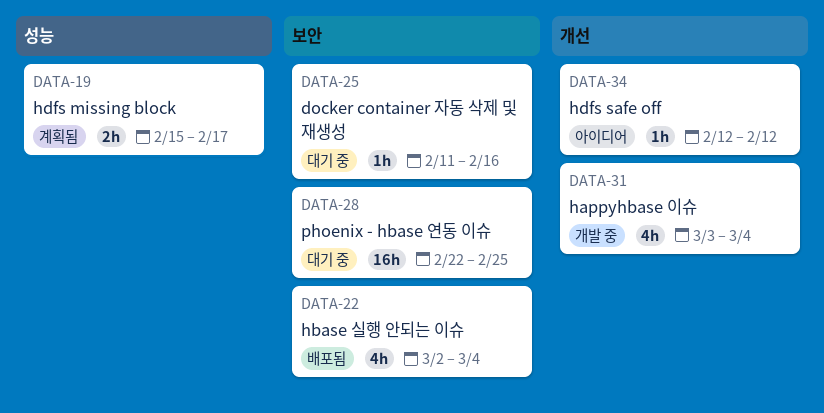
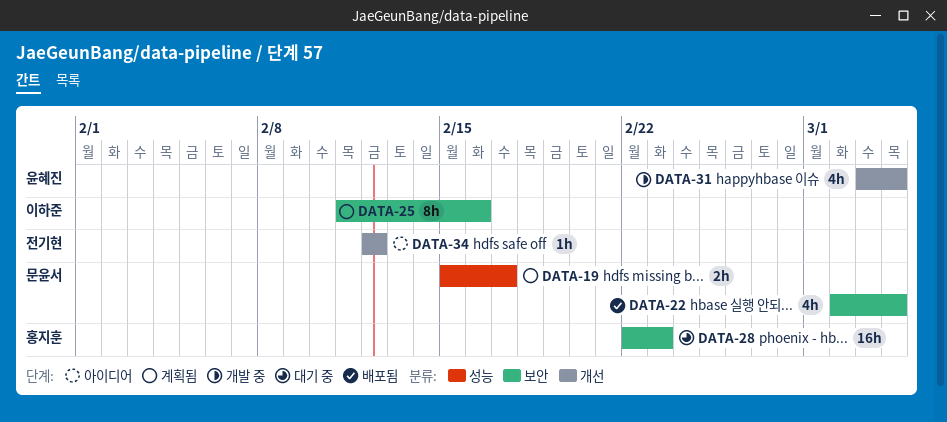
DATA-25, status: 대기 중 -> 계획됨
DATA-25, estimate: 1h -> 8h
DATA-28, due: Feb 25 -> Feb 23

